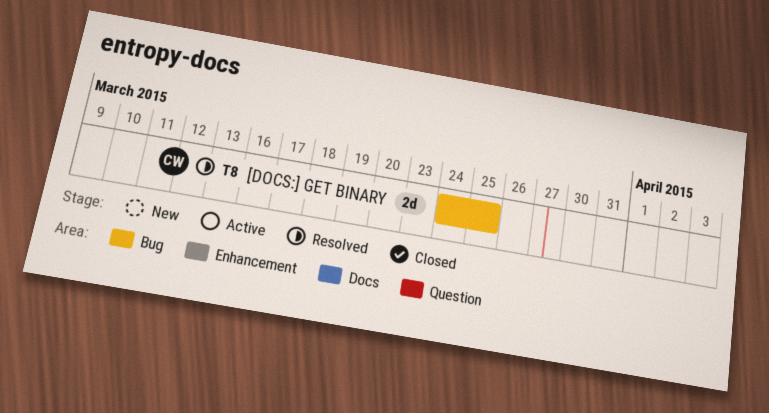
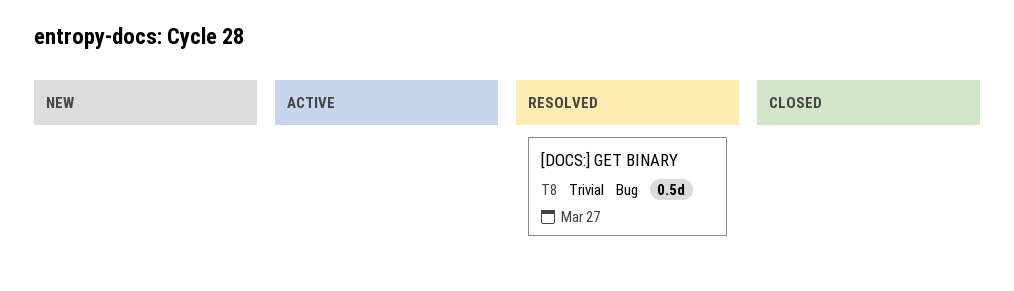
T8, estimate: 2d -> 0.5d
T8, due: Mar 25 -> Mar 27

